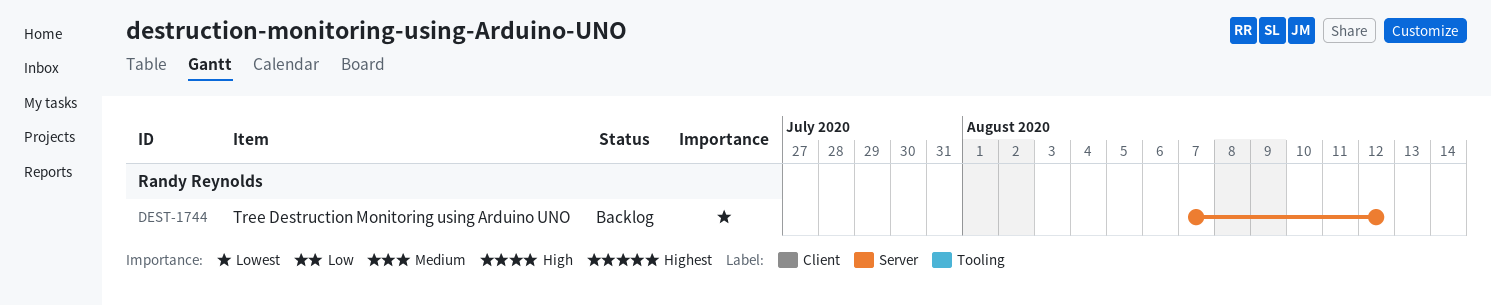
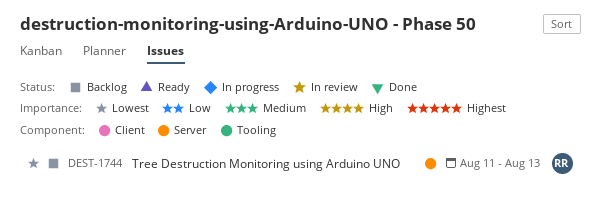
DEST-1744, start: Aug 7 -> Aug 11
DEST-1744, due: Aug 12 -> Aug 13

